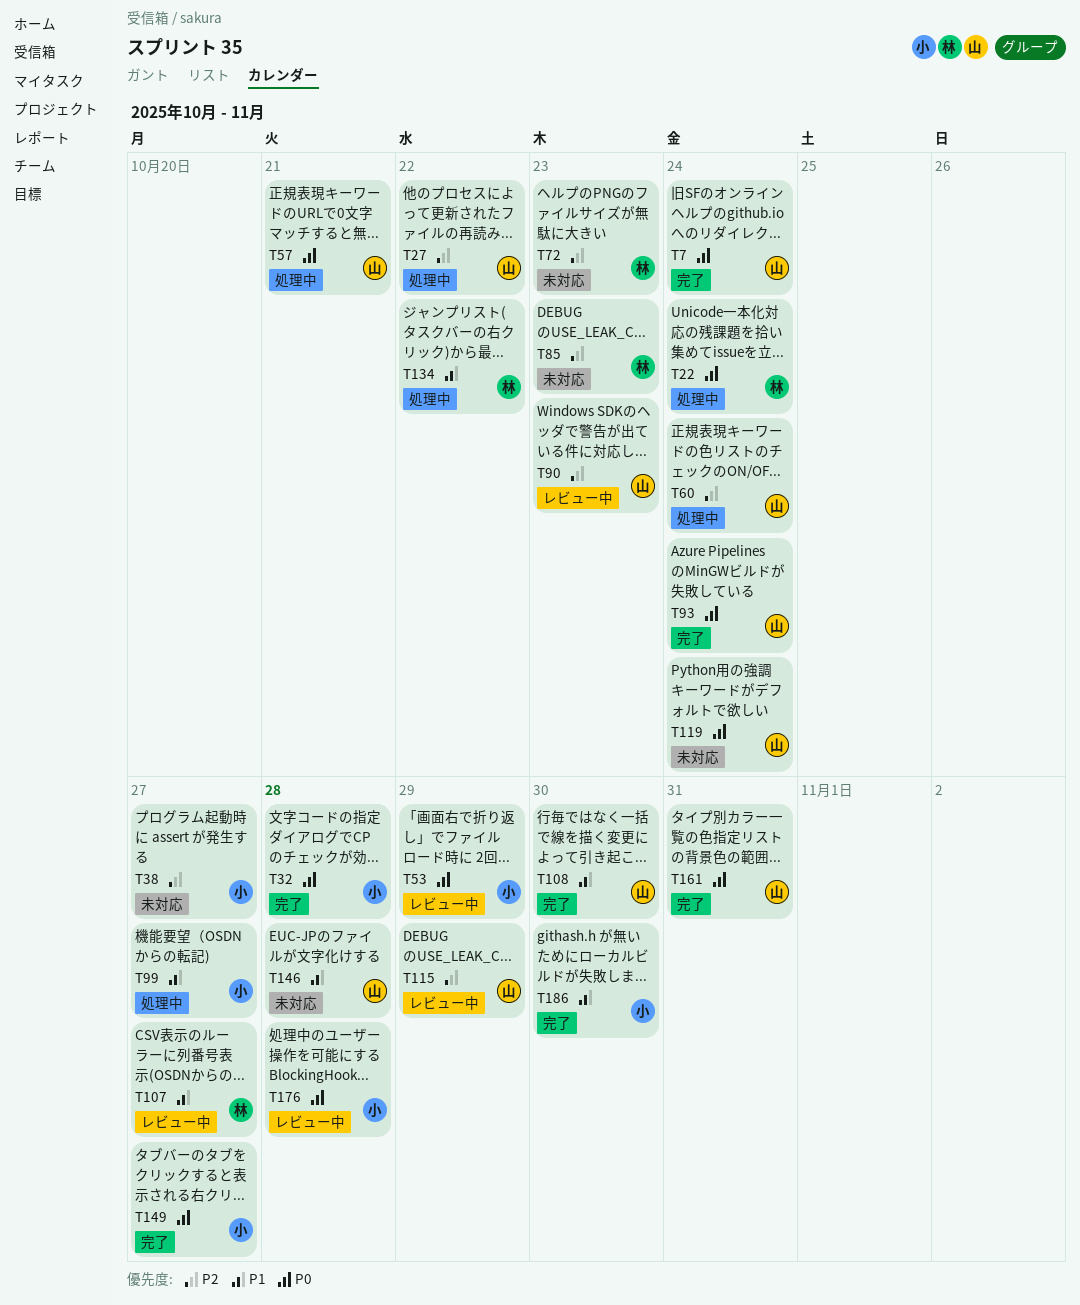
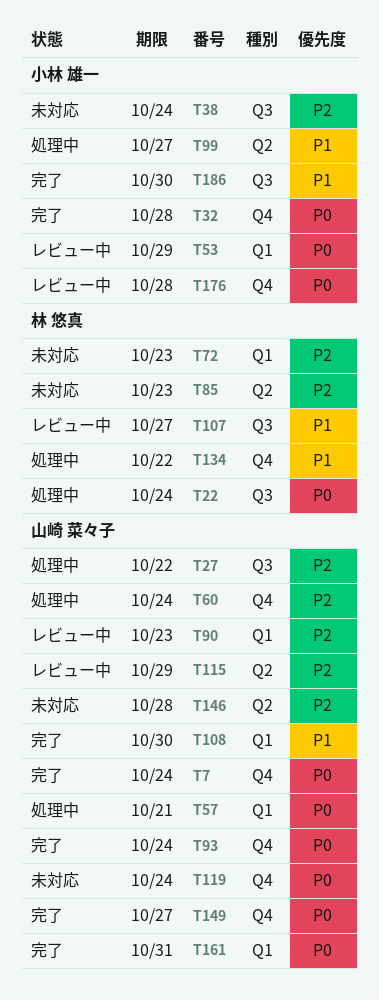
T38, due: Oct 27 -> Oct 24
T146, priority: P1 -> P2
T149, owner: 小林 雄一 -> 山崎 菜々子

